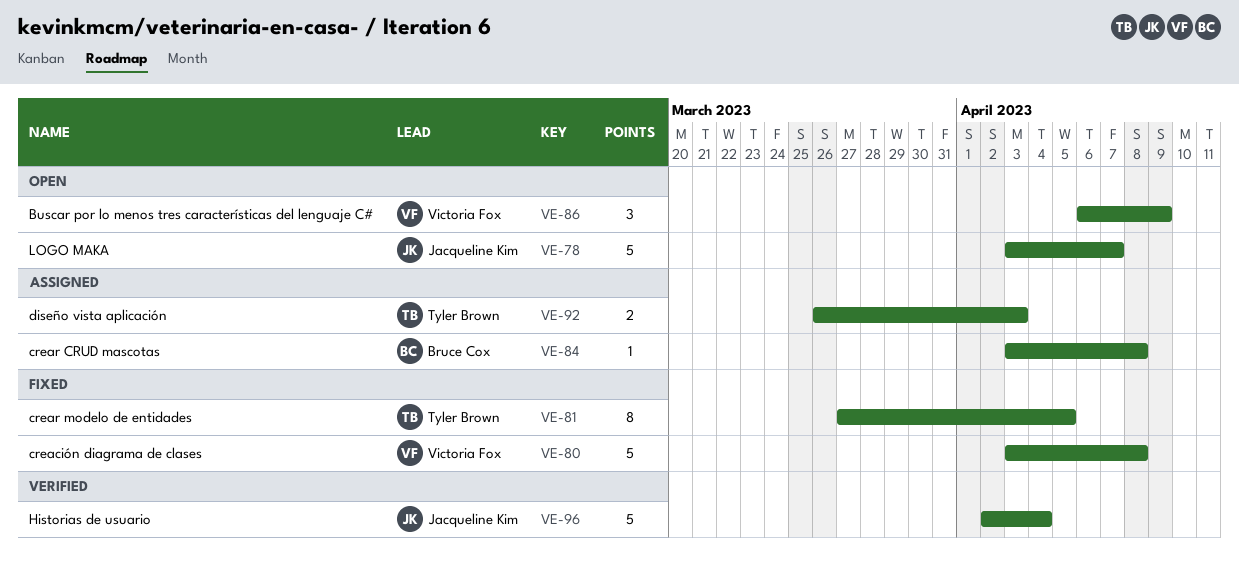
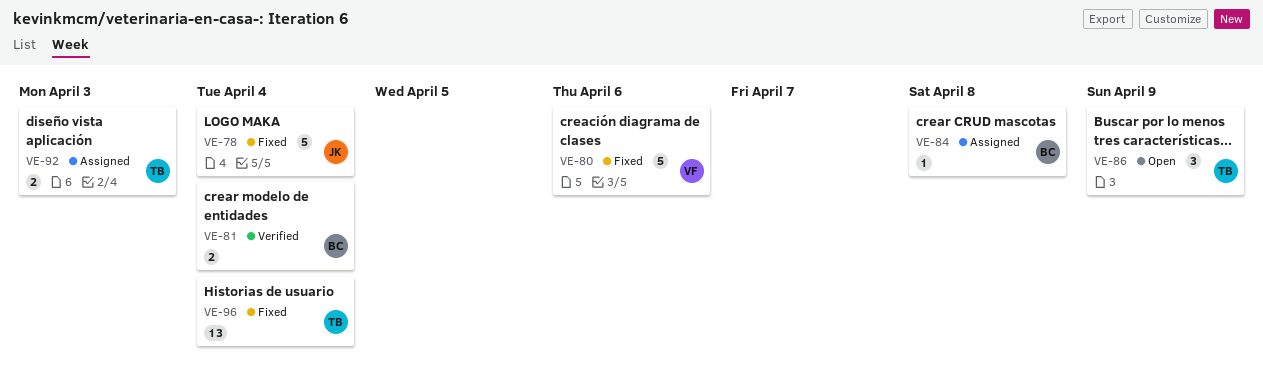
VE-78, status: Open -> Fixed
VE-78, due: Apr 7 -> Apr 4
VE-80, due: Apr 8 -> Apr 6
VE-81, status: Fixed -> Verified
VE-81, owner: Tyler Brown -> Bruce Cox
VE-81, estimate: 8 -> 2
VE-81, due: Apr 5 -> Apr 4
VE-86, owner: Victoria Fox -> Tyler Brown
VE-96, status: Verified -> Fixed
VE-96, owner: Jacqueline Kim -> Tyler Brown
VE-96, estimate: 5 -> 13

